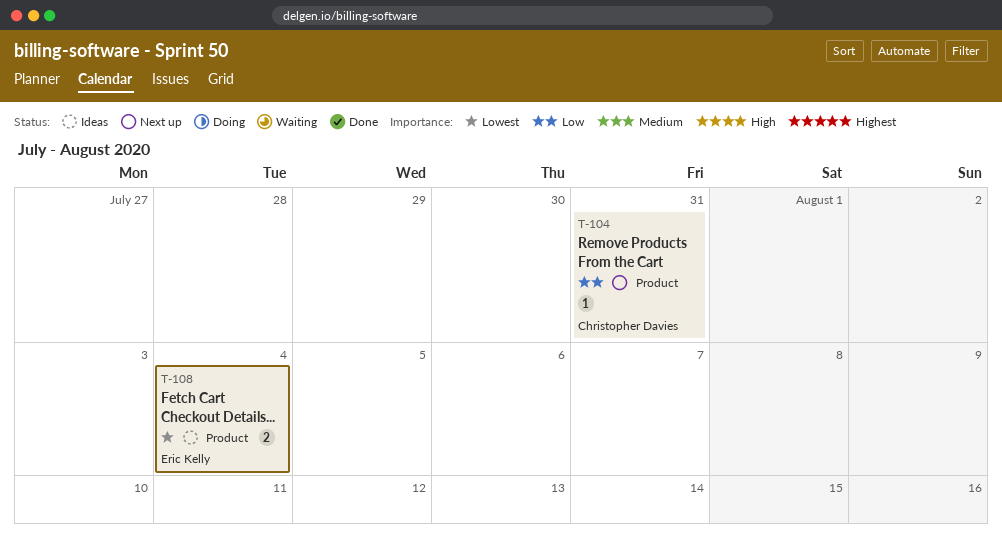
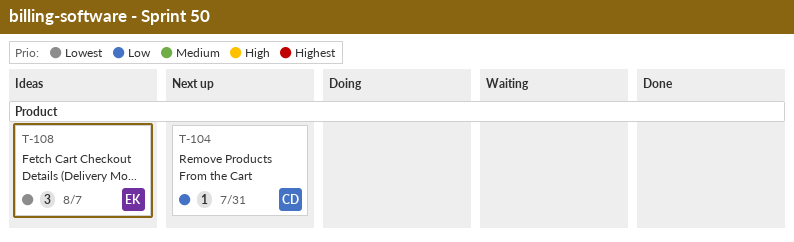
T-108, estimate: 2 -> 3
T-108, due: Aug 4 -> Aug 7

